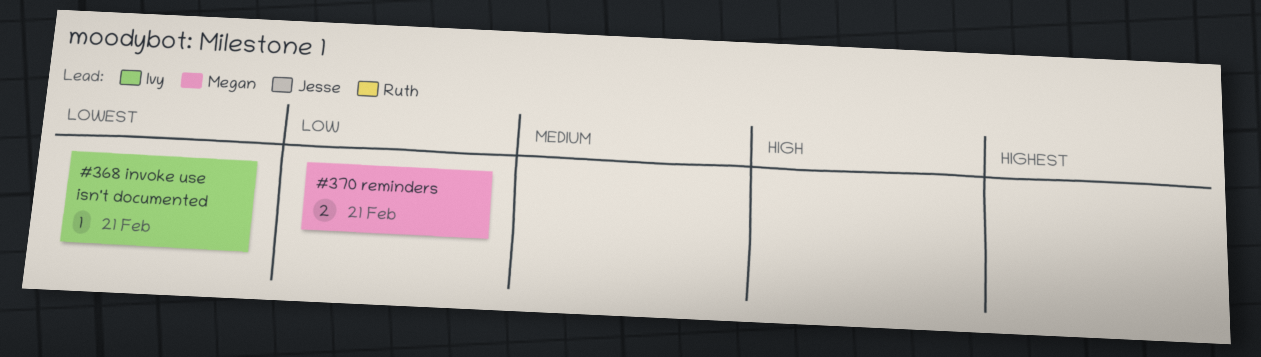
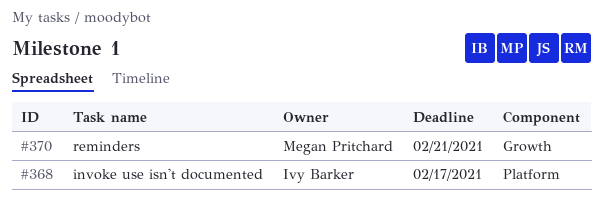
#368, due: Feb 21 -> Feb 17

